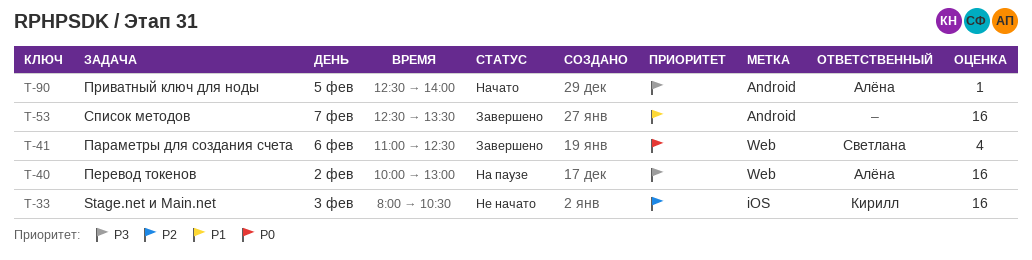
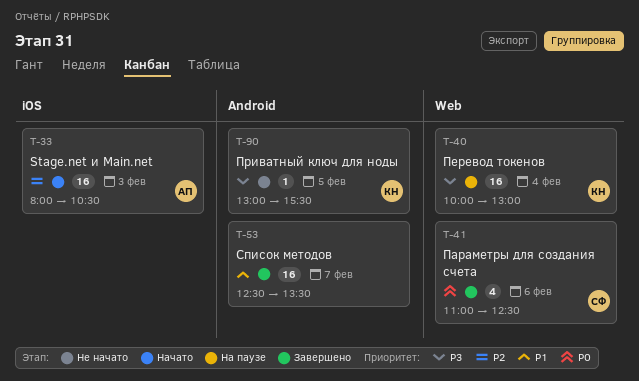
T-33, status: Не начато -> Начато
T-33, owner: Кирилл -> Алёна
T-40, owner: Алёна -> Кирилл
T-40, day: Feb 2 -> Feb 4
T-90, status: Начато -> Не начато
T-90, owner: Алёна -> Кирилл
T-90, begins: 12:30 -> 13:00
T-90, ends: 14:00 -> 15:30

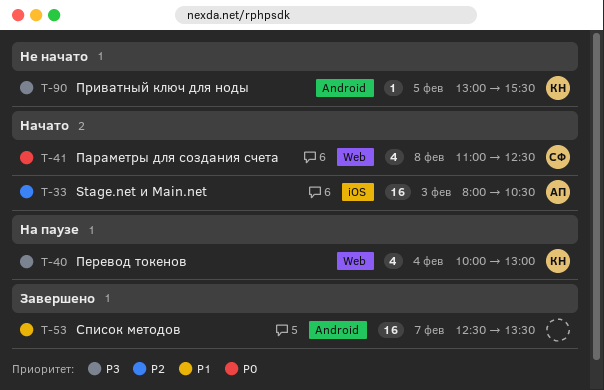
T-40, estimate: 16 -> 4
T-41, status: Завершено -> Начато
T-41, day: Feb 6 -> Feb 8

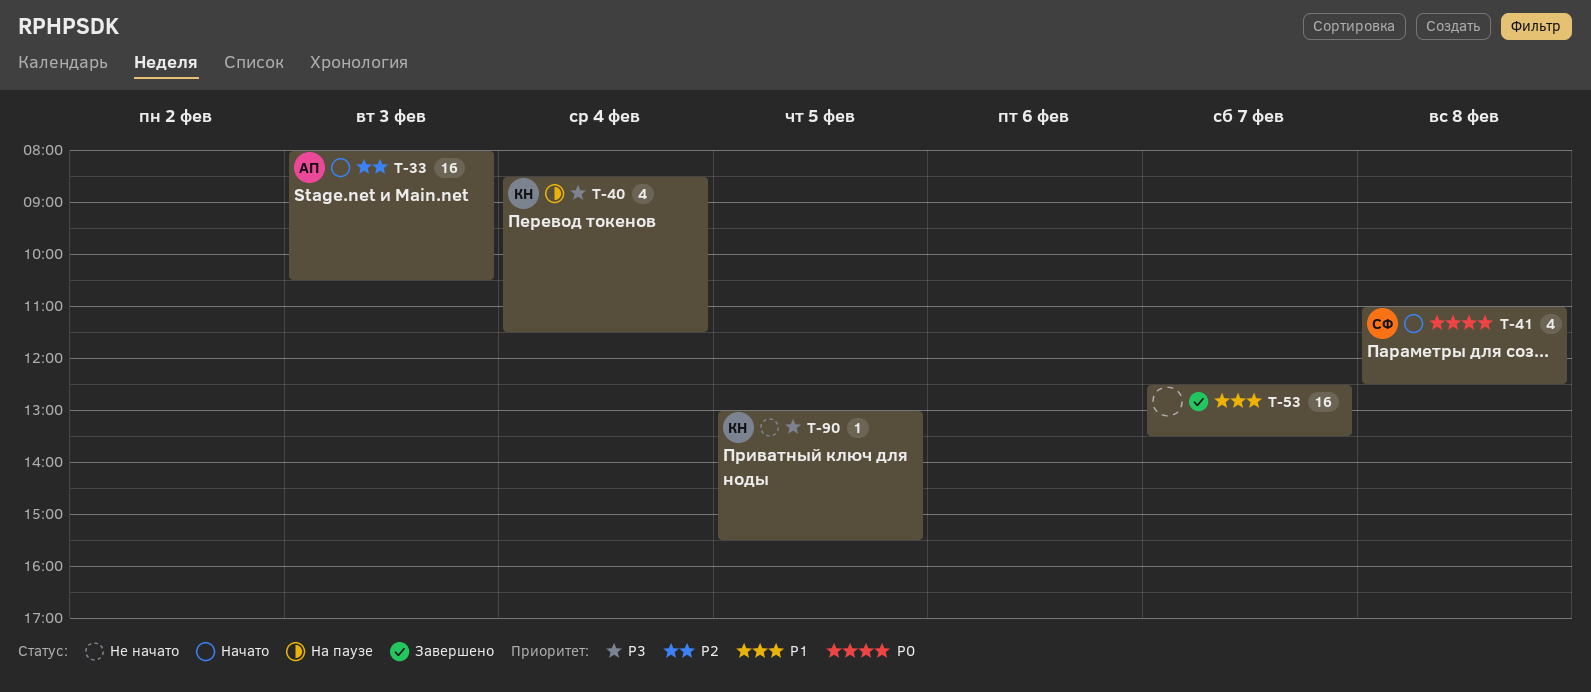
T-40, begins: 10:00 -> 08:30
T-40, ends: 13:00 -> 11:30

